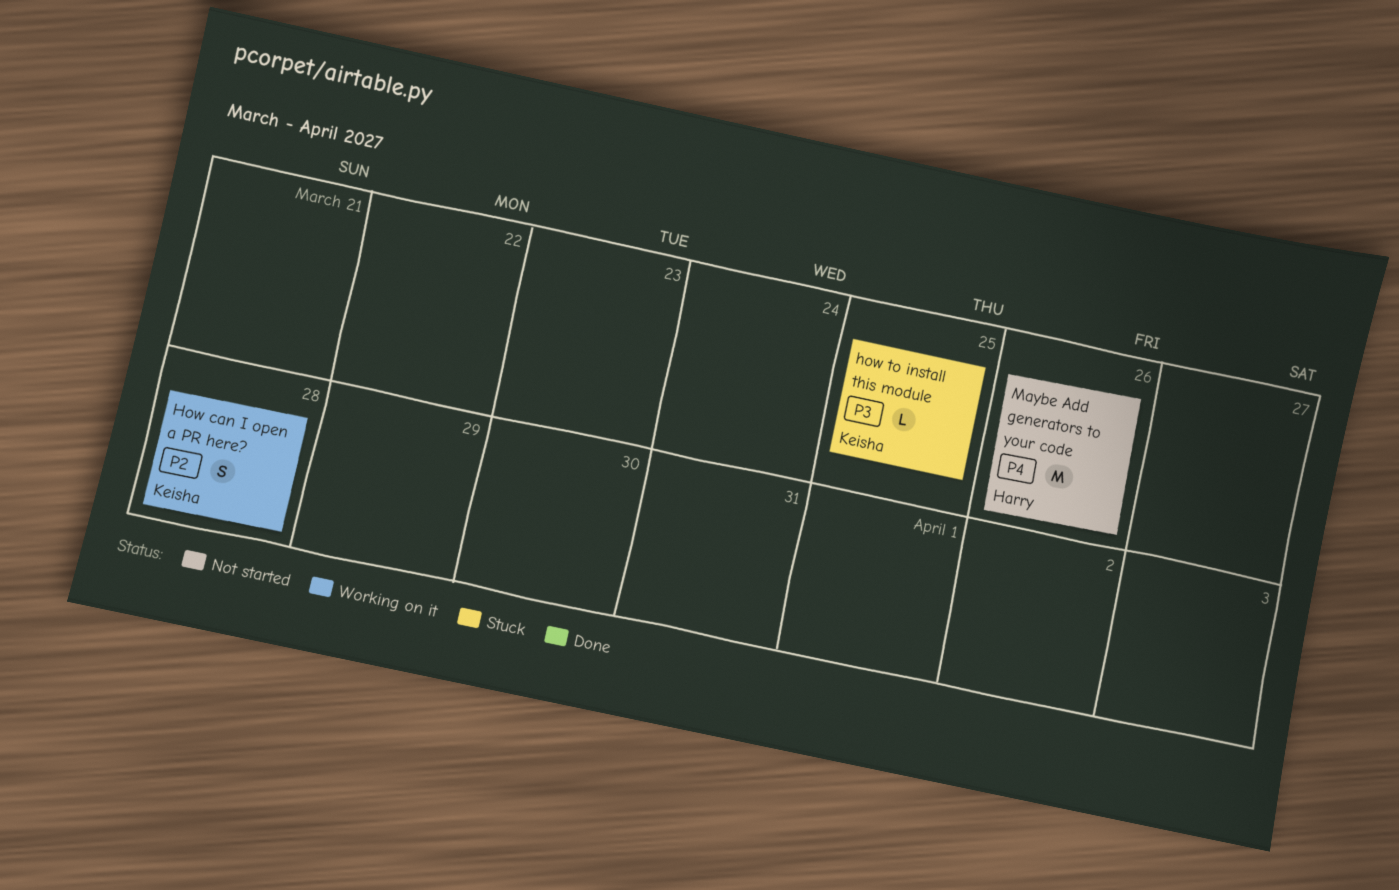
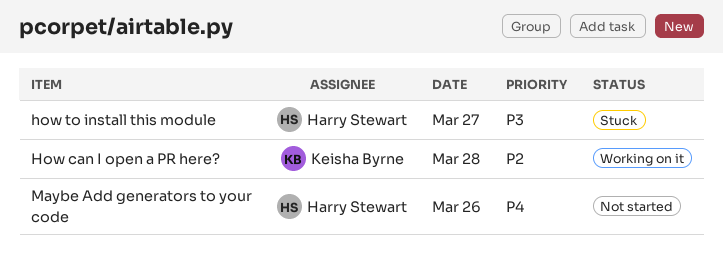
how to install this module, owner: Keisha Byrne -> Harry Stewart
how to install this module, day: Mar 25 -> Mar 27

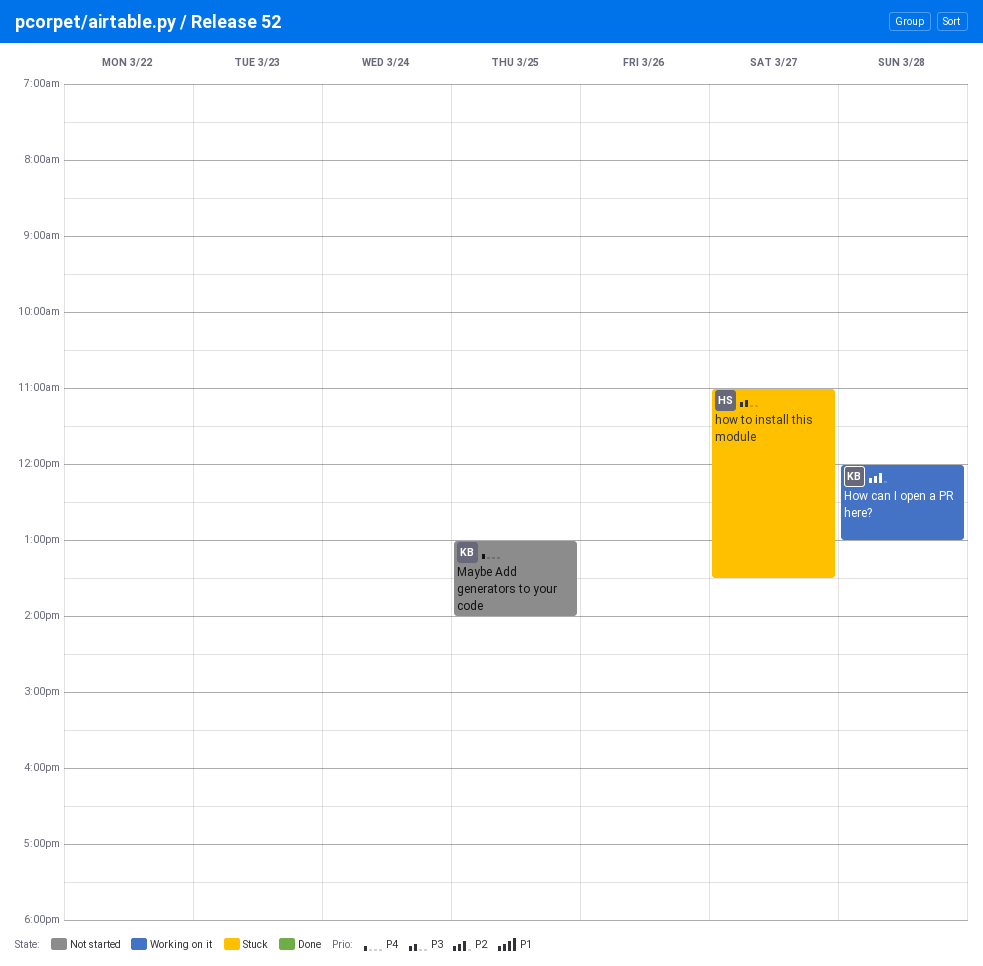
Maybe Add generators to your code, owner: Harry Stewart -> Keisha Byrne
Maybe Add generators to your code, day: Mar 26 -> Mar 25

